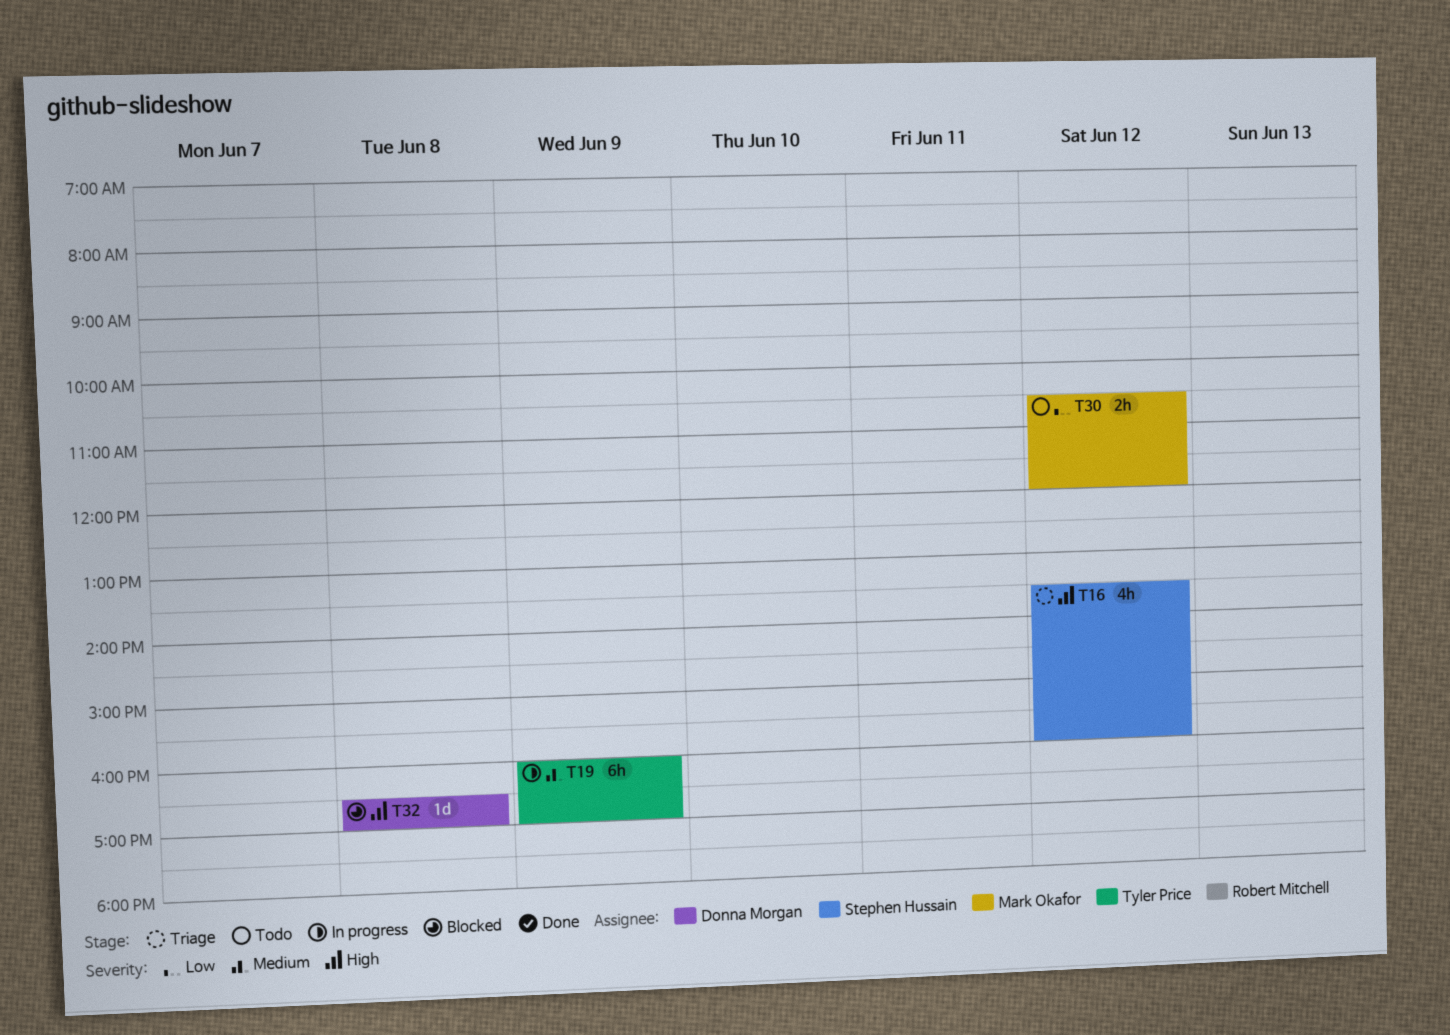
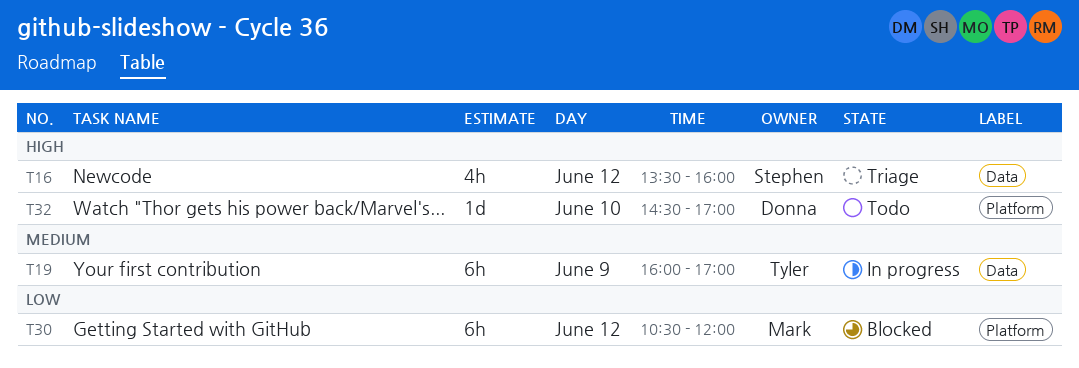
T30, status: Todo -> Blocked
T30, estimate: 2h -> 6h
T32, status: Blocked -> Todo
T32, day: Jun 8 -> Jun 10
T32, begins: 16:30 -> 14:30

